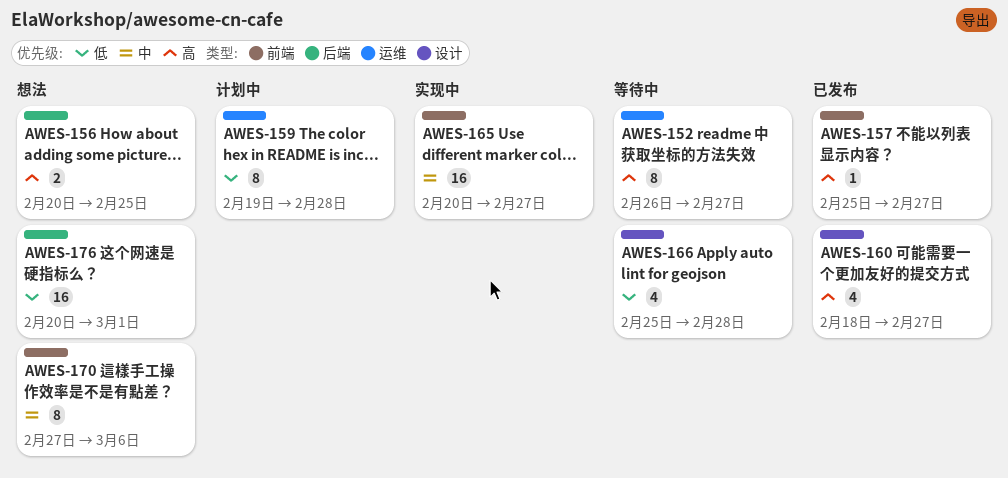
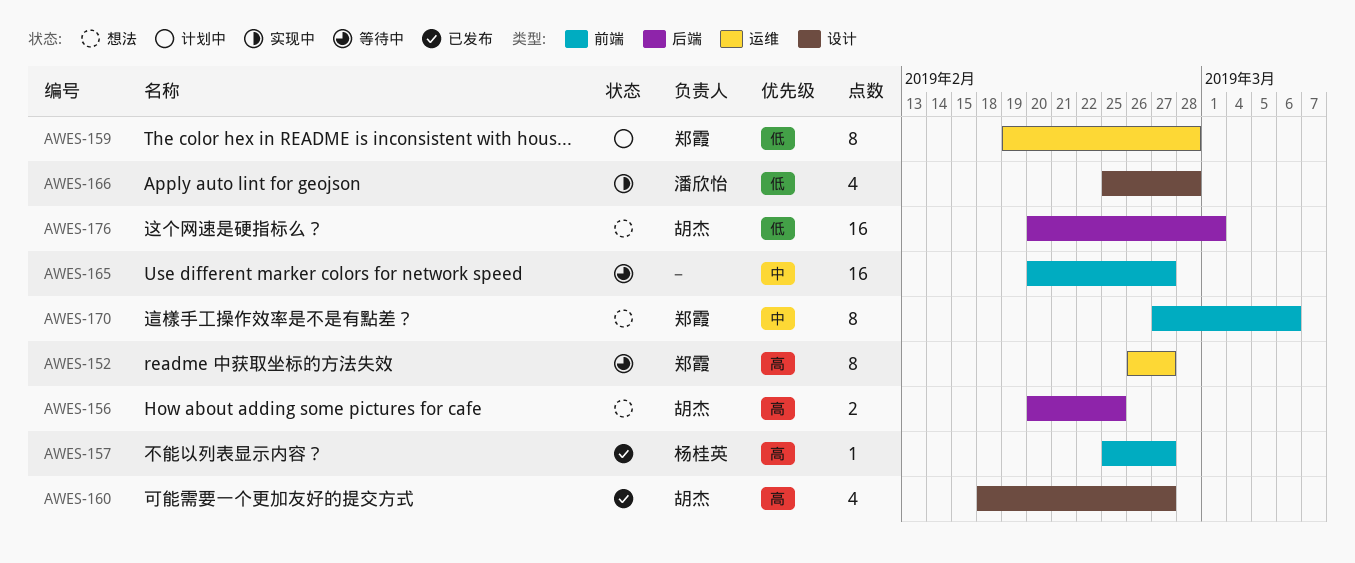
AWES-165, status: 实现中 -> 等待中
AWES-166, status: 等待中 -> 实现中

